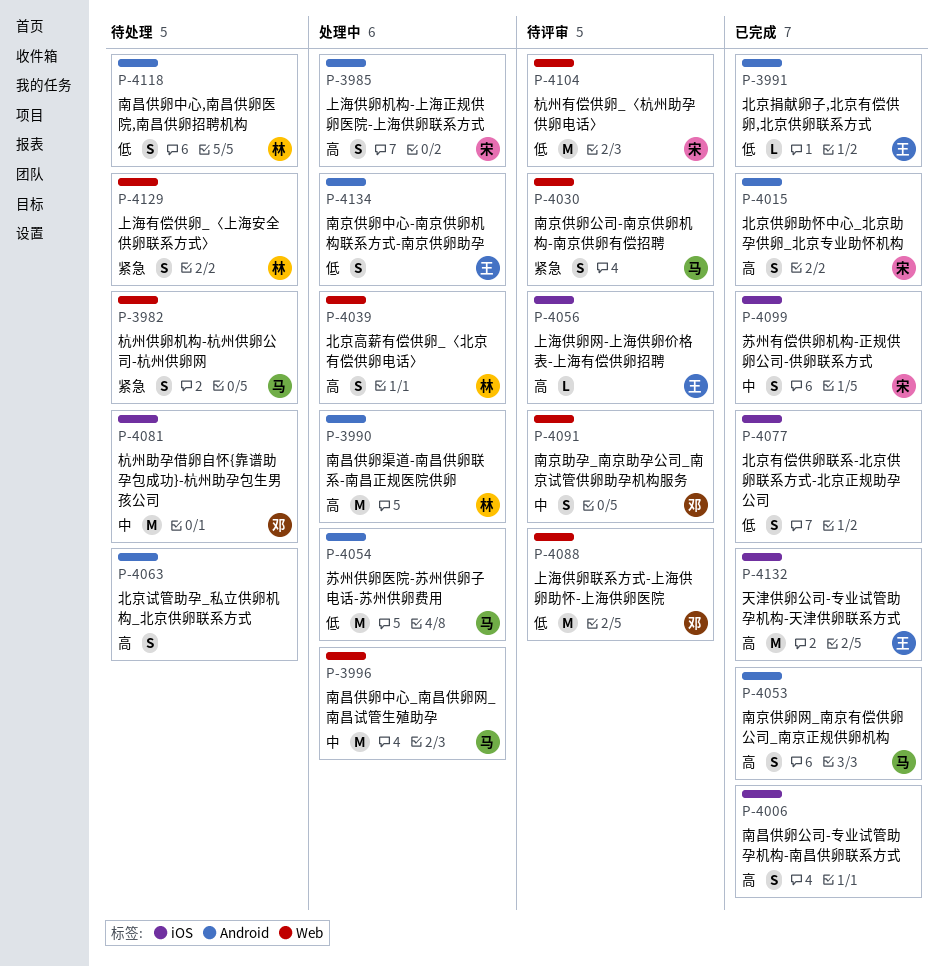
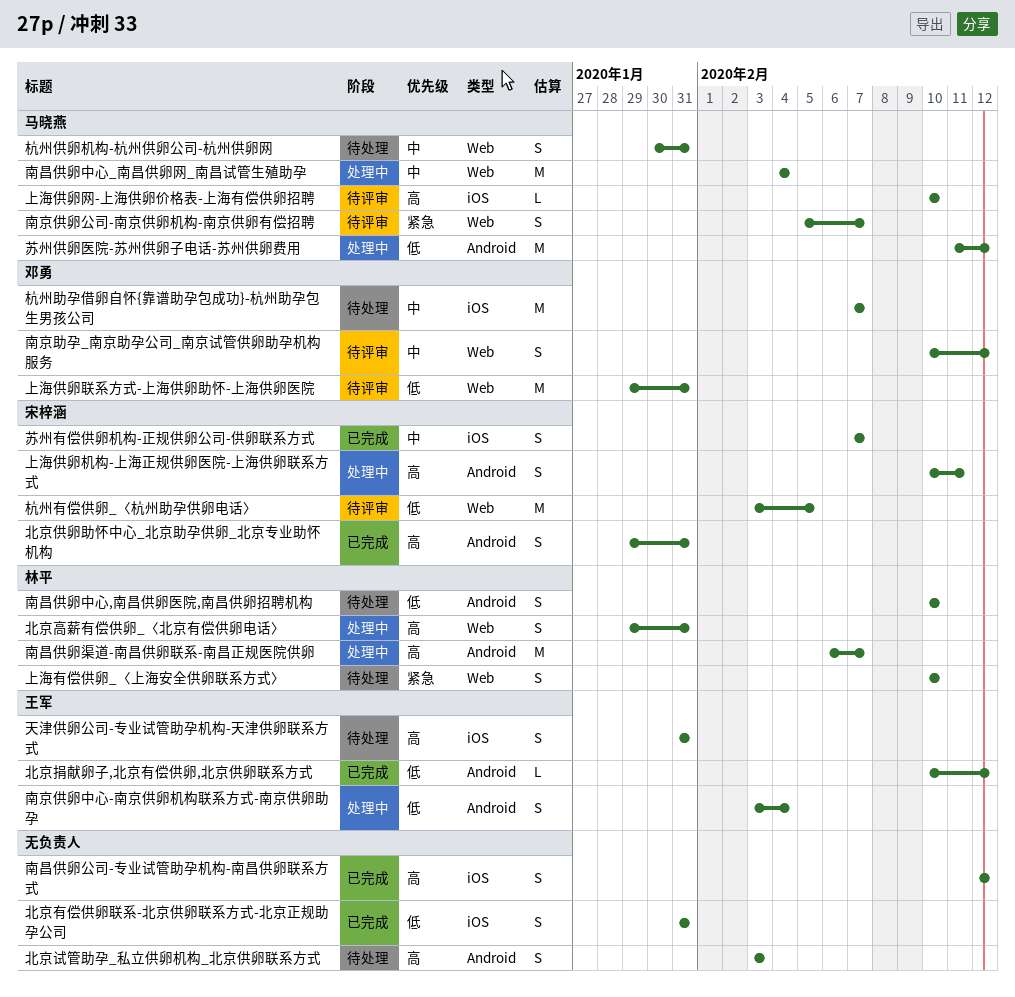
上海供卵网-上海供卵价格表-上海有偿供卵招聘, owner: 王军 -> 马晓燕
南京供卵网_南京有偿供卵公司_南京正规供卵机构: present -> none
天津供卵公司-专业试管助孕机构-天津供卵联系方式, status: 已完成 -> 待处理
天津供卵公司-专业试管助孕机构-天津供卵联系方式, estimate: M -> S
杭州供卵机构-杭州供卵公司-杭州供卵网, priority: 紧急 -> 中

